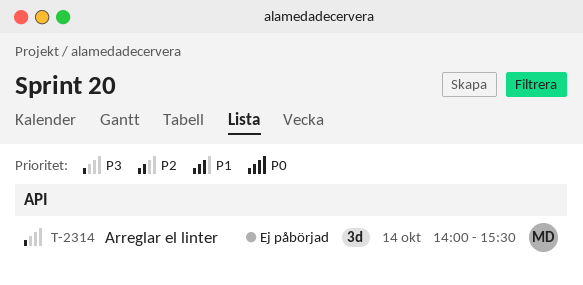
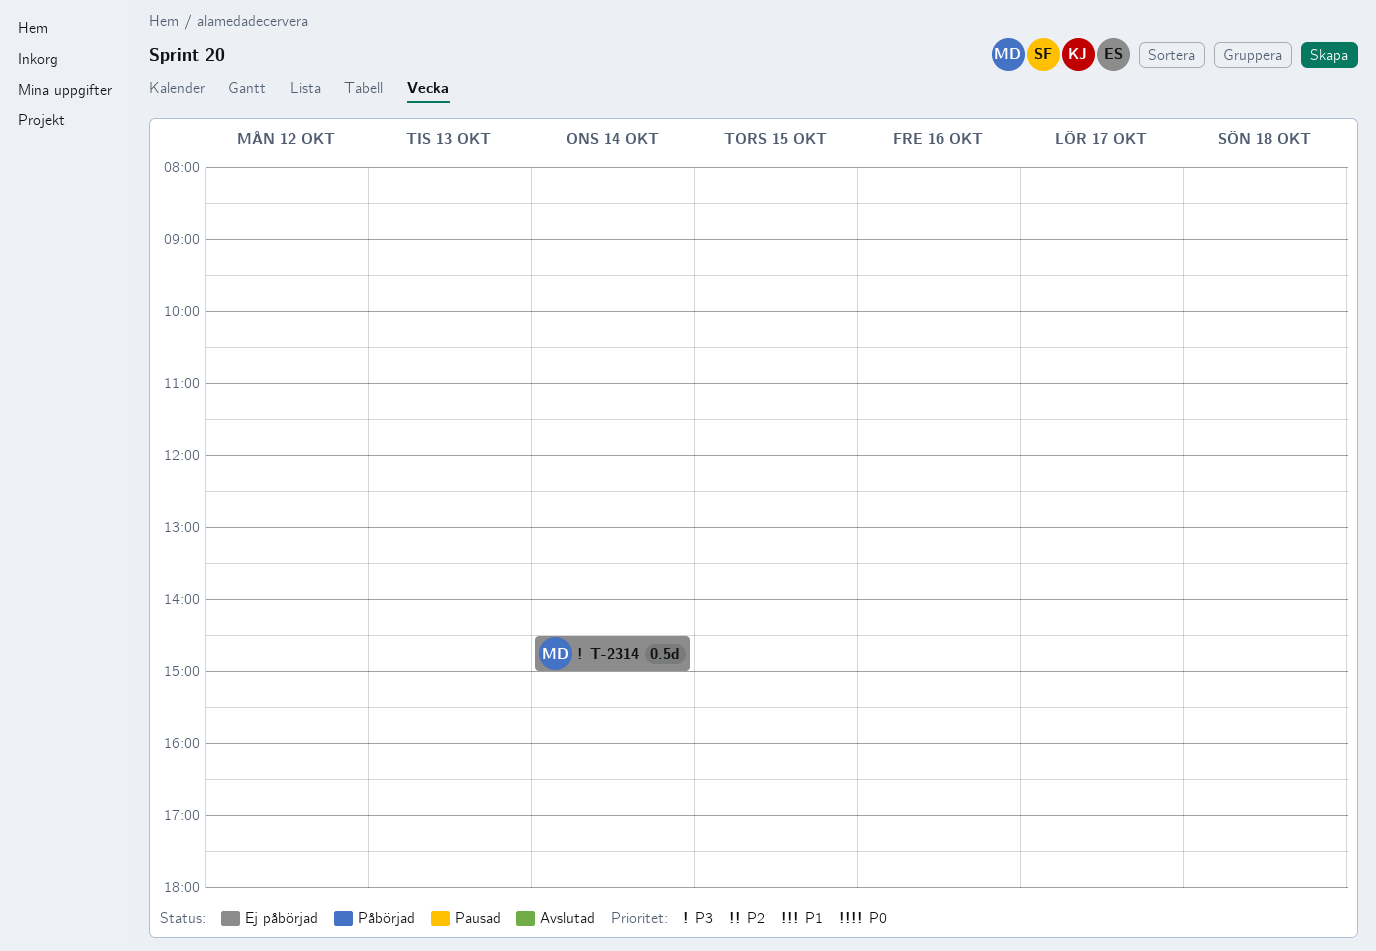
T-2314, estimate: 3d -> 0.5d
T-2314, begins: 14:00 -> 14:30
T-2314, ends: 15:30 -> 15:00

